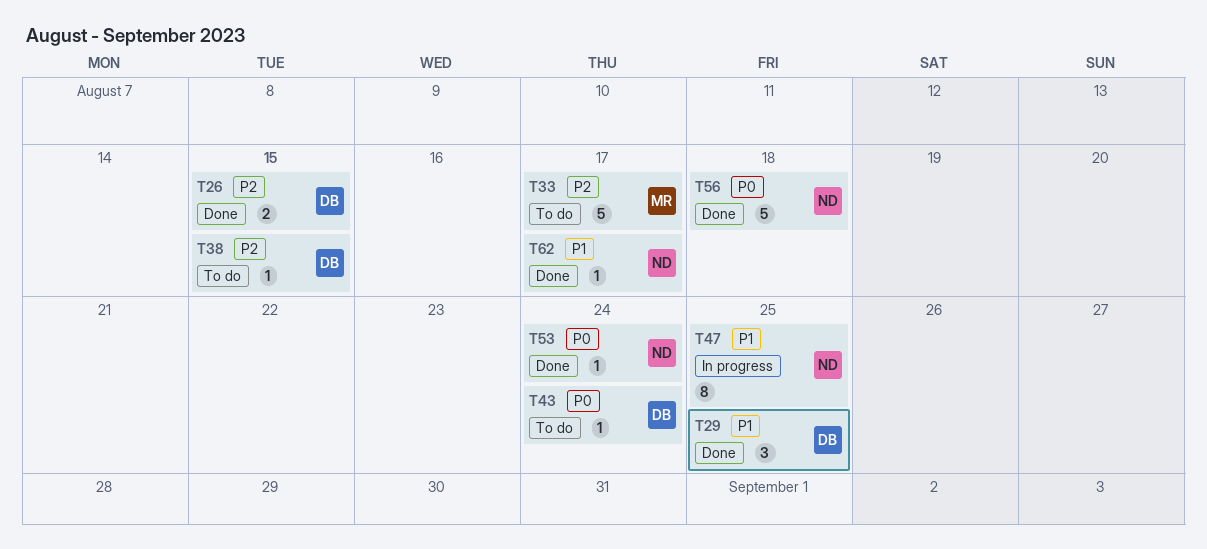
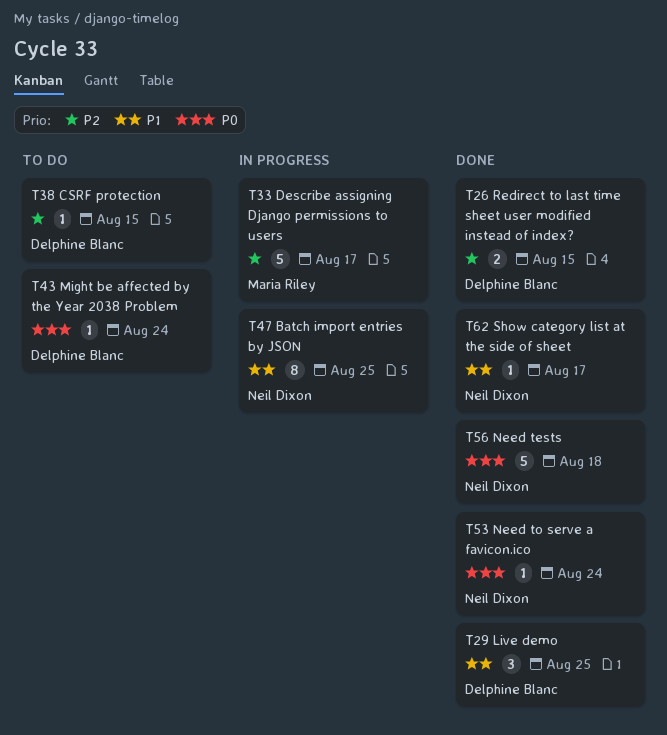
T33, status: To do -> In progress

